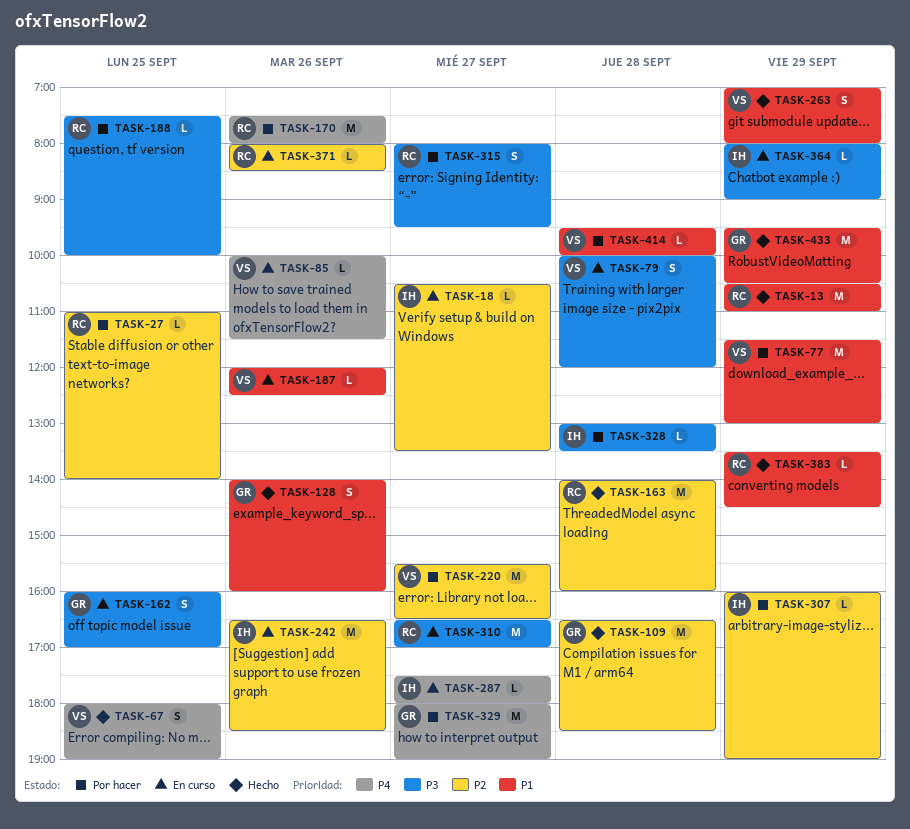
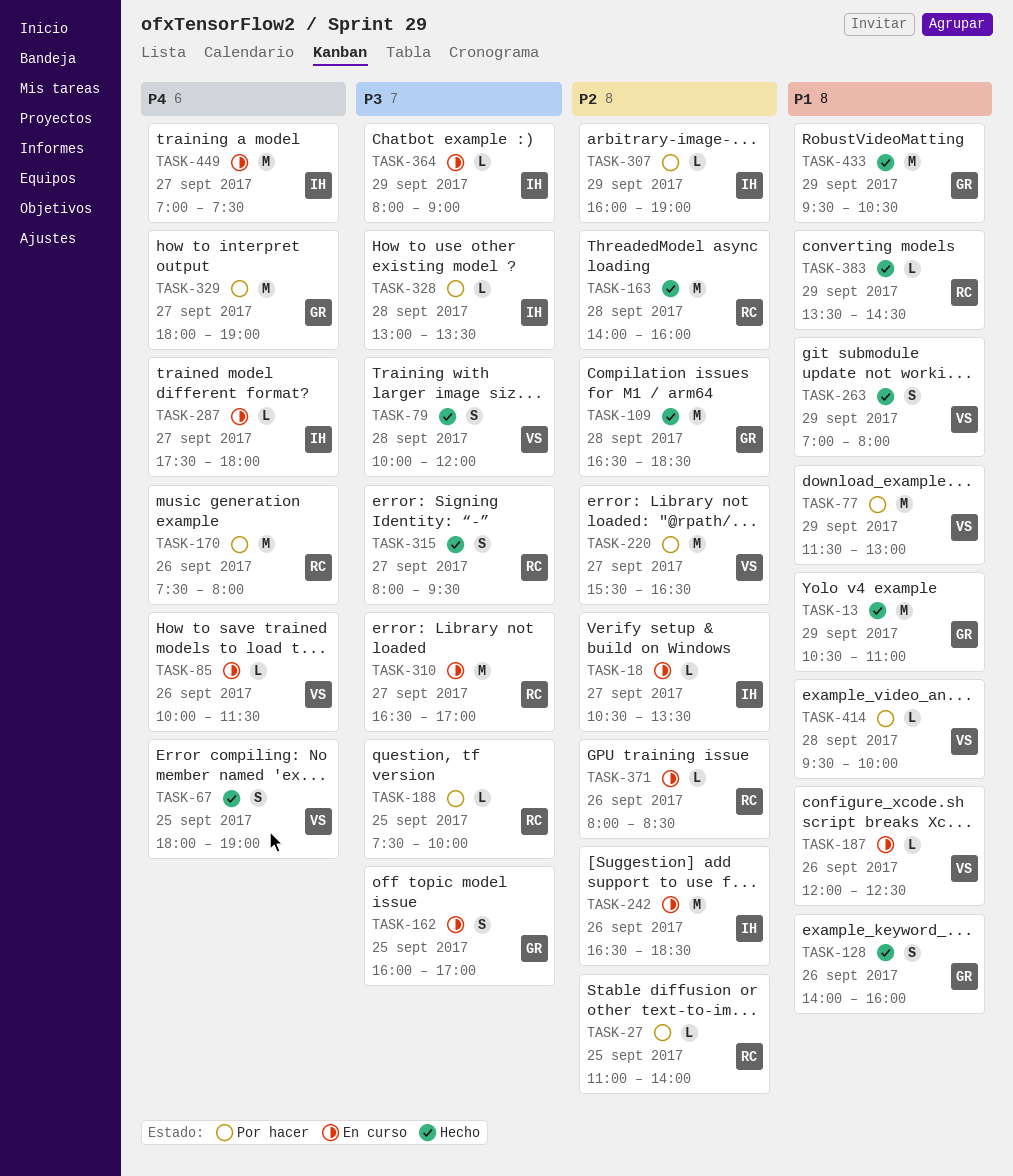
TASK-13, owner: RC -> GR
TASK-79, status: En curso -> Hecho
TASK-315, status: Por hacer -> Hecho
TASK-449: none -> present

